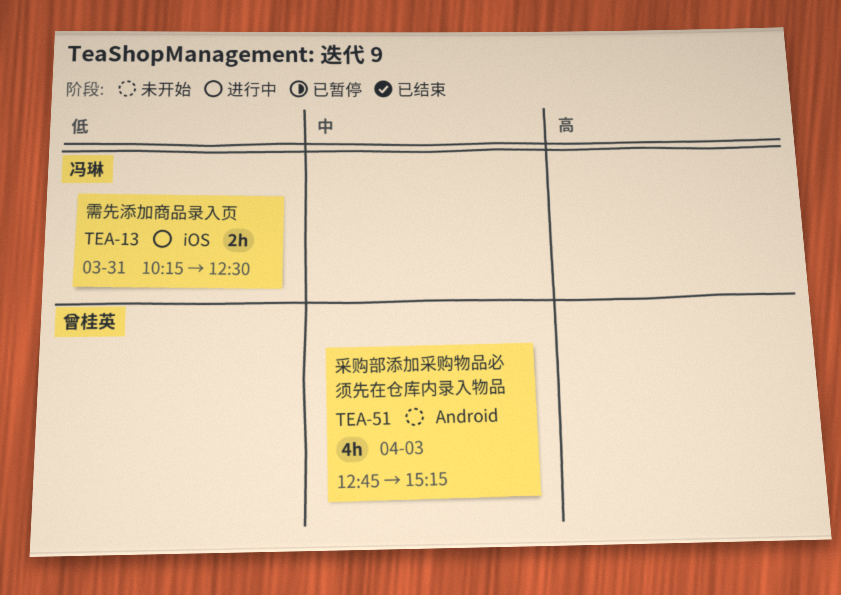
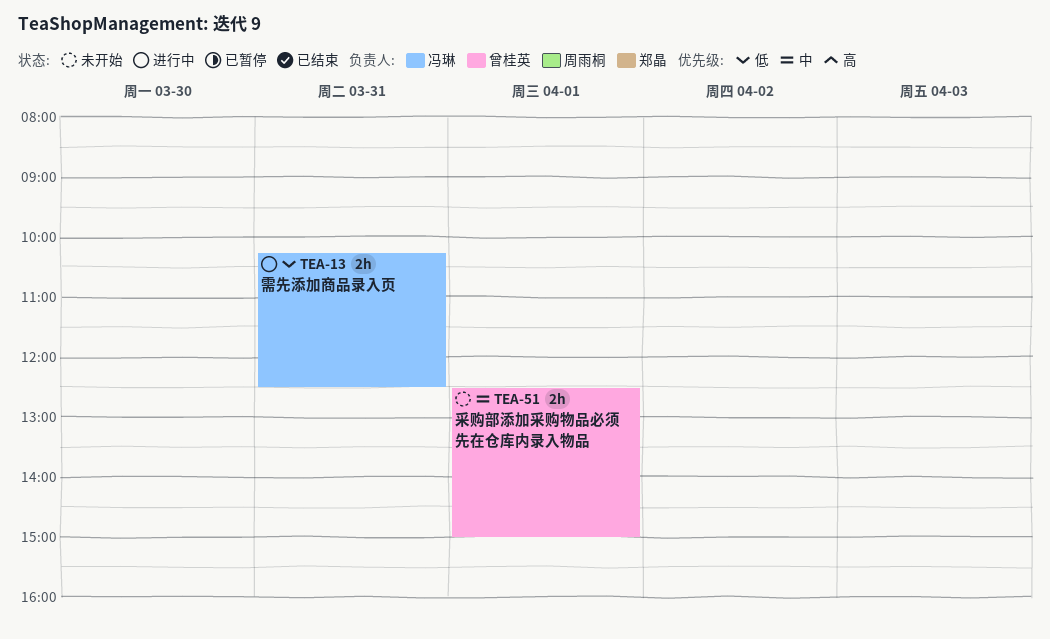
TEA-51, estimate: 4h -> 2h
TEA-51, day: Apr 3 -> Apr 1
TEA-51, begins: 12:45 -> 12:30
TEA-51, ends: 15:15 -> 15:00

